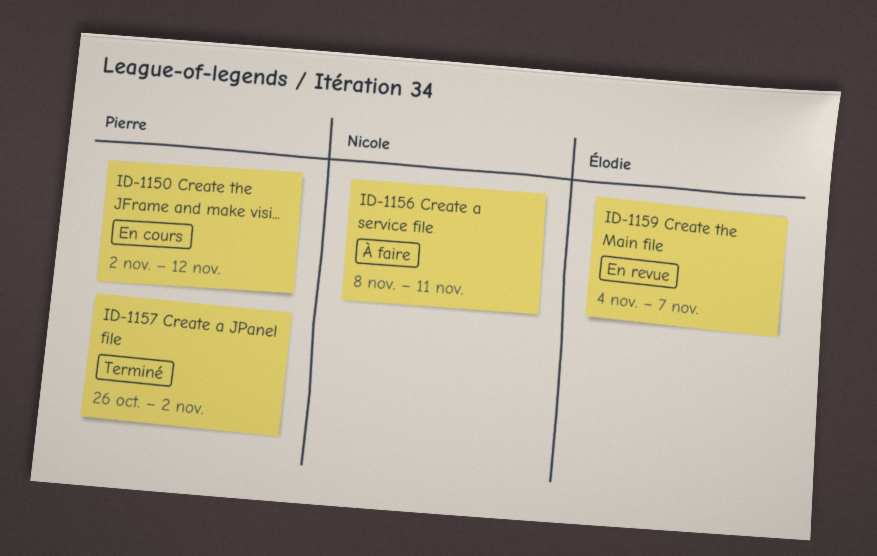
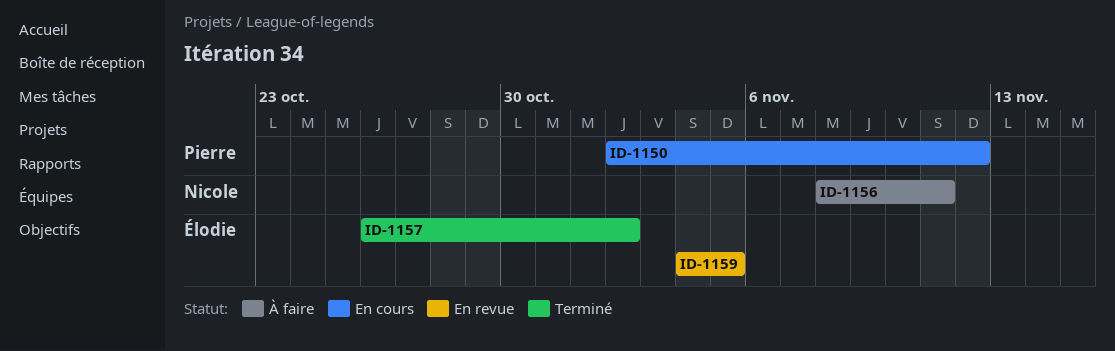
ID-1157, owner: Pierre -> Élodie
ID-1159, due: Nov 7 -> Nov 5

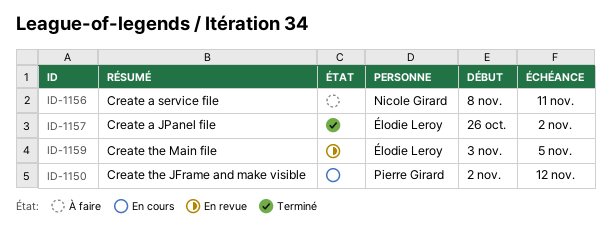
ID-1159, start: Nov 4 -> Nov 3

